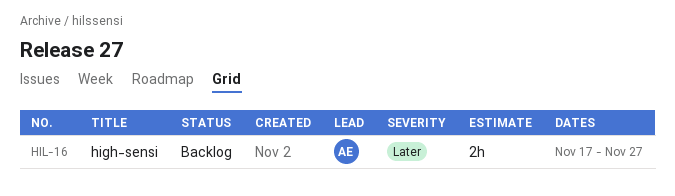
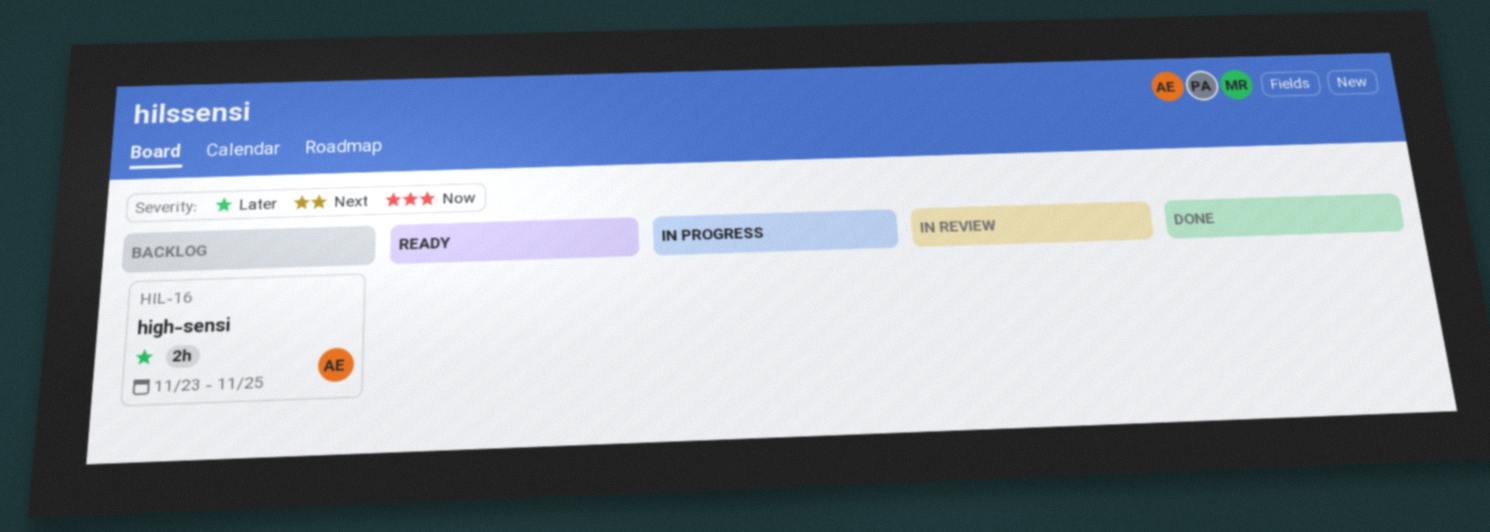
HIL-16, start: Nov 17 -> Nov 23
HIL-16, due: Nov 27 -> Nov 25

